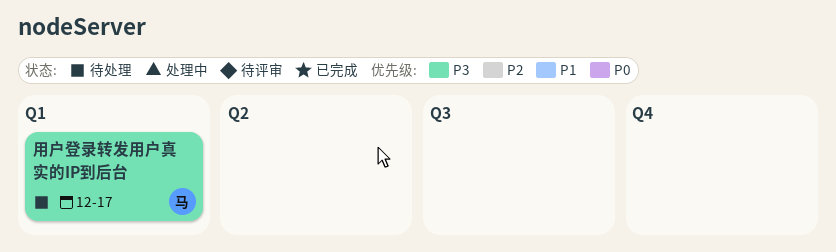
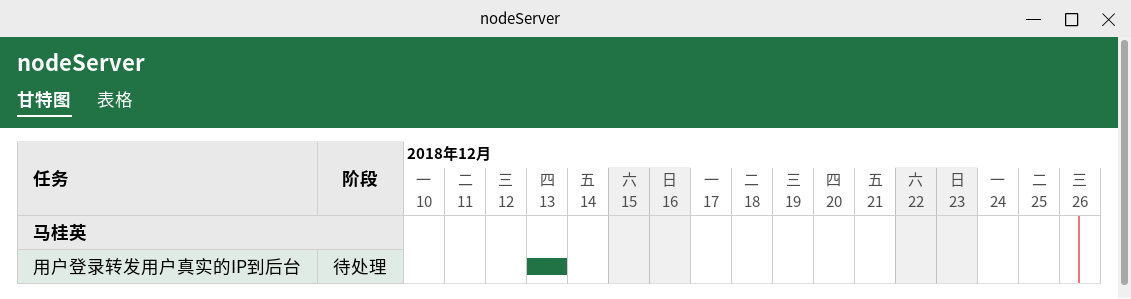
用户登录转发用户真实的IP到后台, due: Dec 17 -> Dec 13

